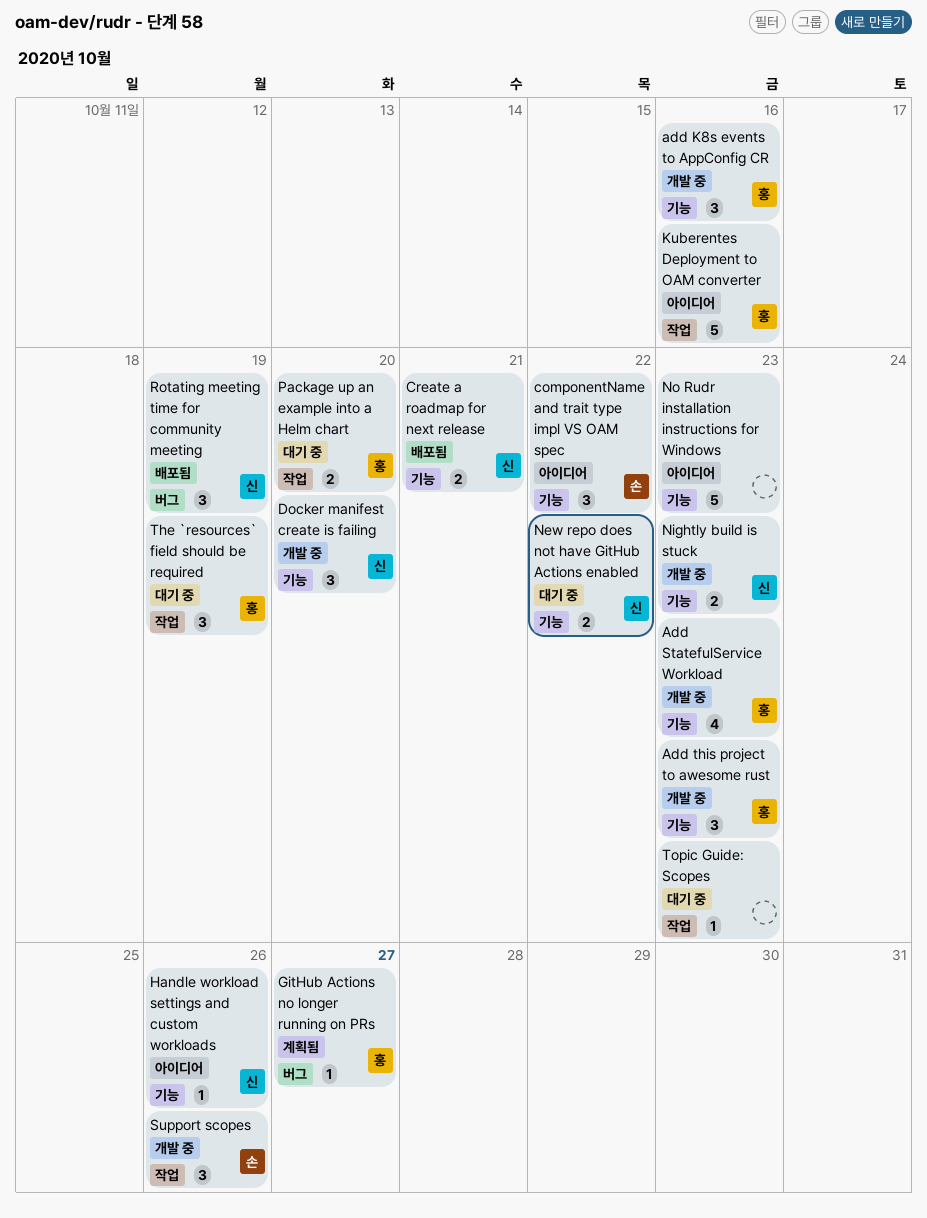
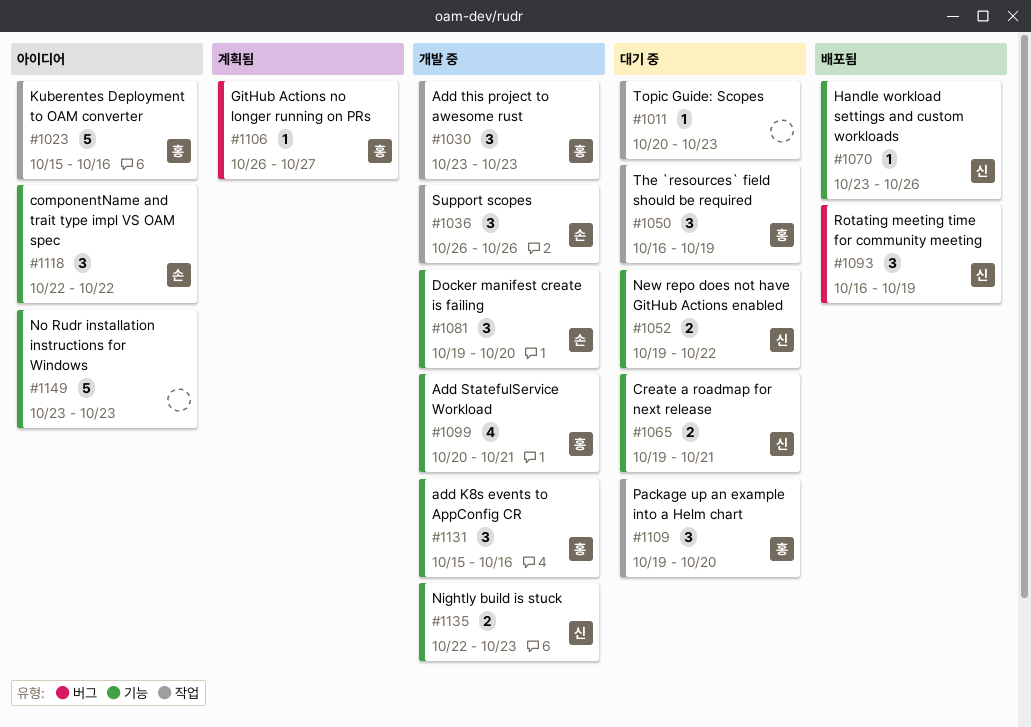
Add StatefulService Workload, due: Oct 23 -> Oct 21
Add this project to awesome rust, label: 기능 -> 작업
Create a roadmap for next release, status: 배포됨 -> 대기 중
Docker manifest create is failing, owner: 신 -> 손
Handle workload settings and custom workloads, status: 아이디어 -> 배포됨
Package up an example into a Helm chart, estimate: 2 -> 3

